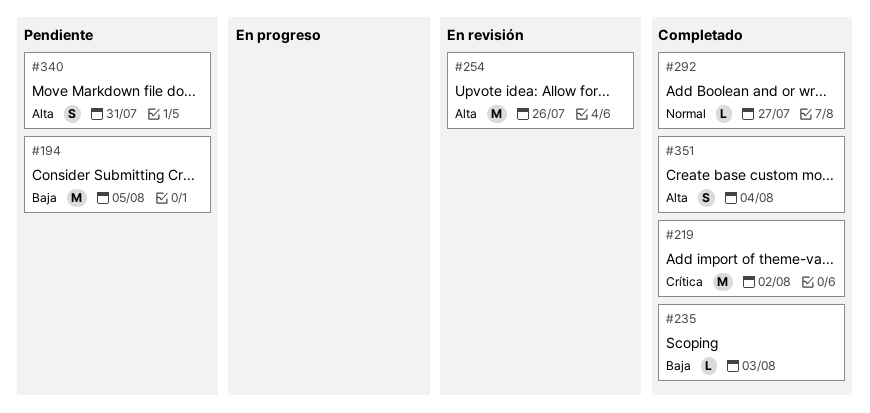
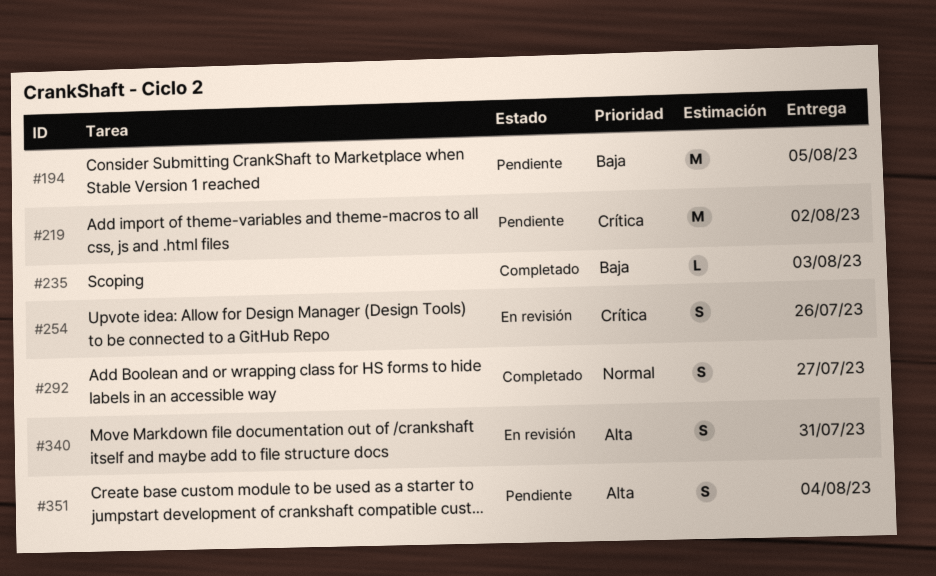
#219, status: Completado -> Pendiente
#254, priority: Alta -> Crítica
#254, estimate: M -> S
#292, estimate: L -> S
#340, status: Pendiente -> En revisión
#351, status: Completado -> Pendiente

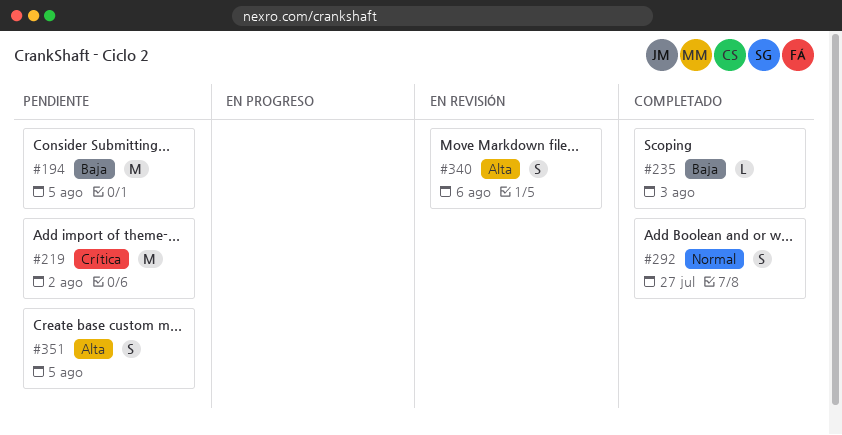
#254: present -> none
#340, due: Jul 31 -> Aug 6
#351, due: Aug 4 -> Aug 5

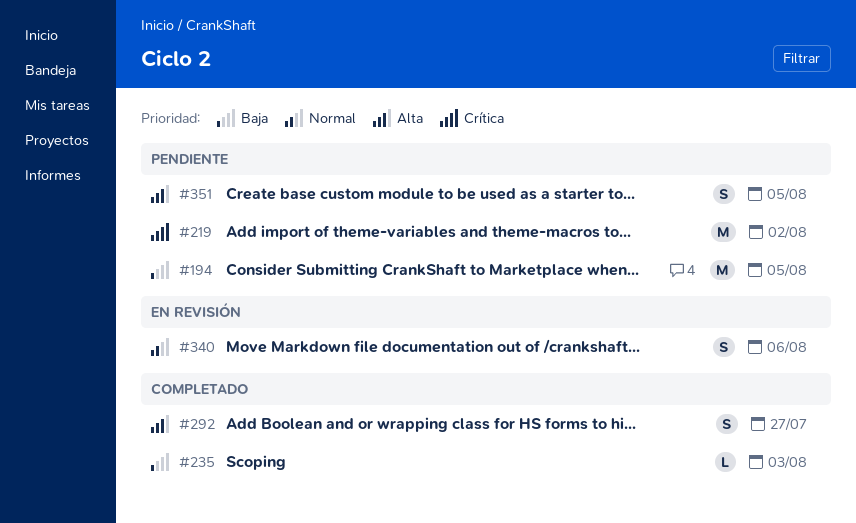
#292, priority: Normal -> Alta
#340, priority: Alta -> Normal

